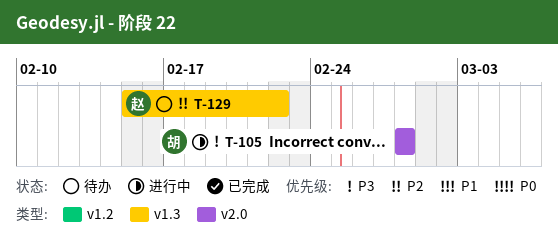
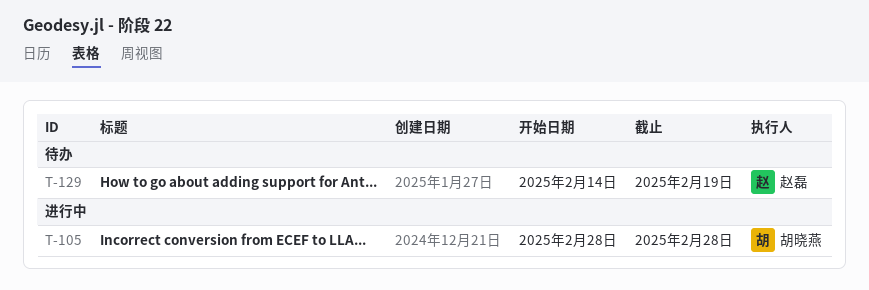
T-129, start: Feb 15 -> Feb 14
T-129, due: Feb 22 -> Feb 19

